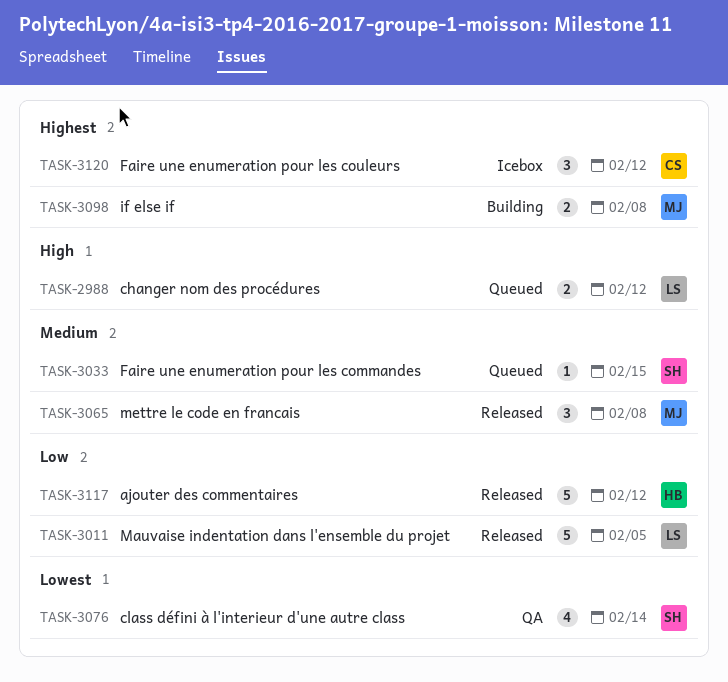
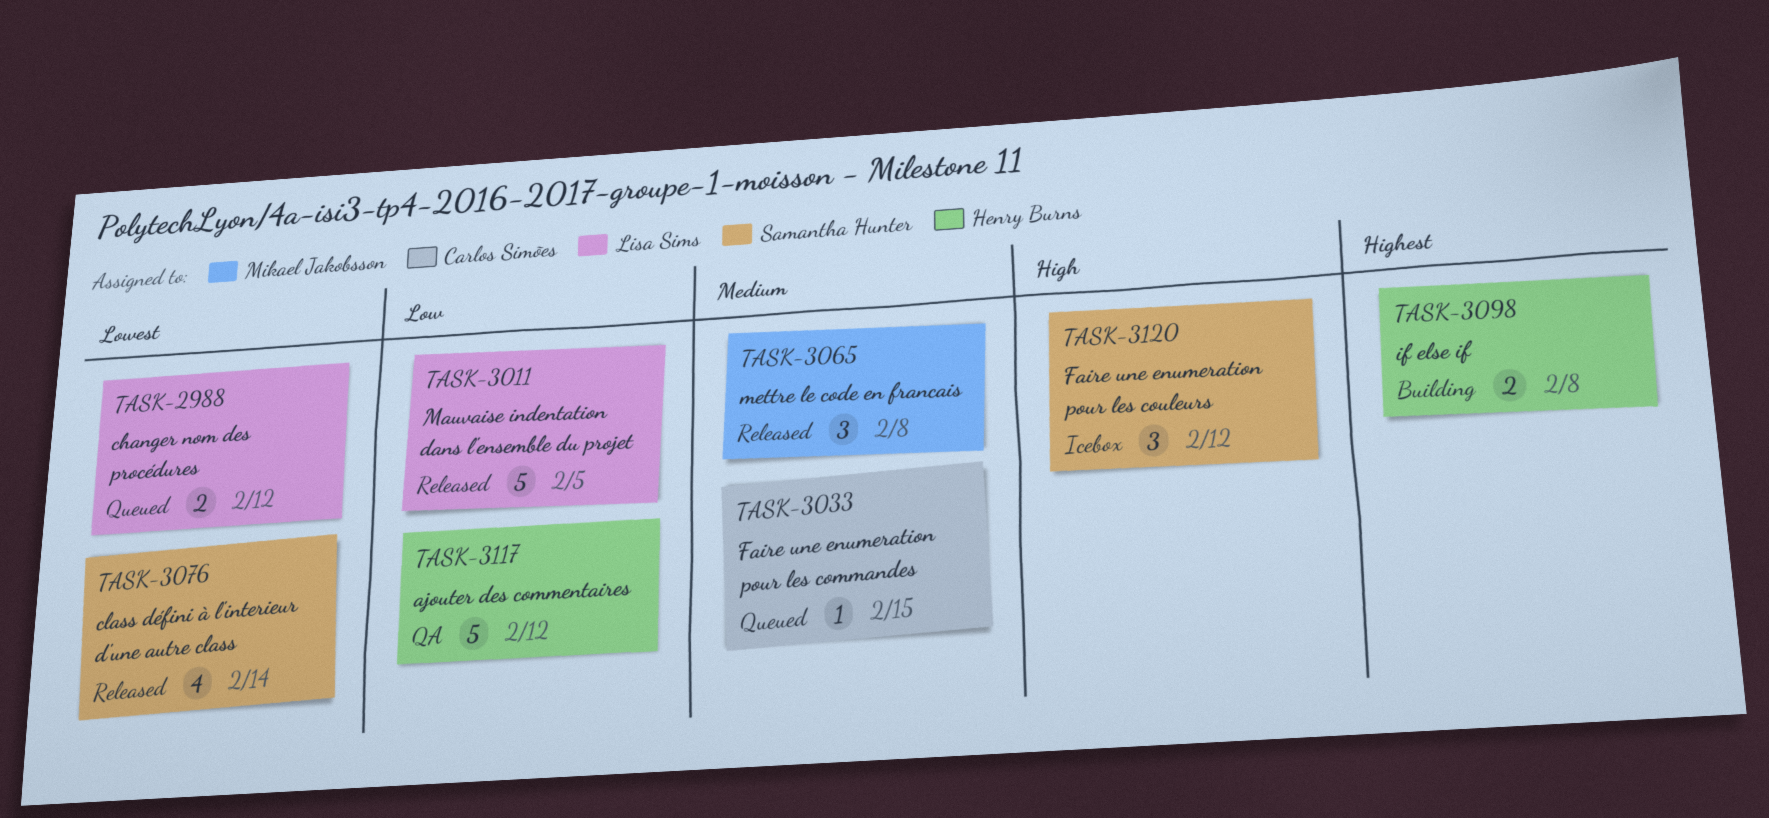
TASK-2988, priority: High -> Lowest
TASK-3033, owner: Samantha Hunter -> Carlos Simões
TASK-3076, status: QA -> Released
TASK-3098, owner: Mikael Jakobsson -> Henry Burns
TASK-3117, status: Released -> QA
TASK-3120, owner: Carlos Simões -> Samantha Hunter
TASK-3120, priority: Highest -> High

